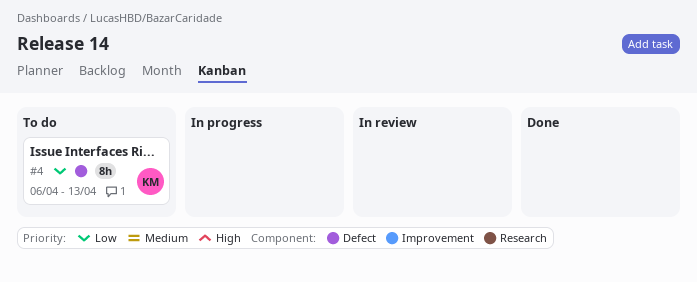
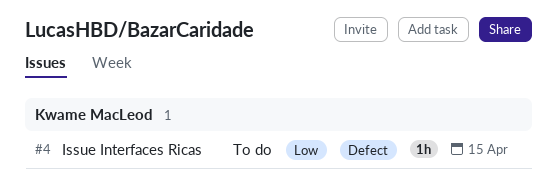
#4, estimate: 8h -> 1h
#4, due: Apr 13 -> Apr 15

